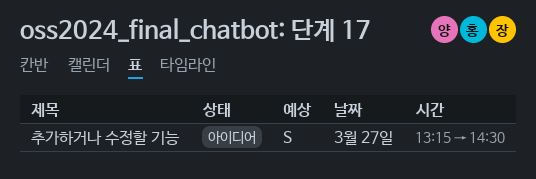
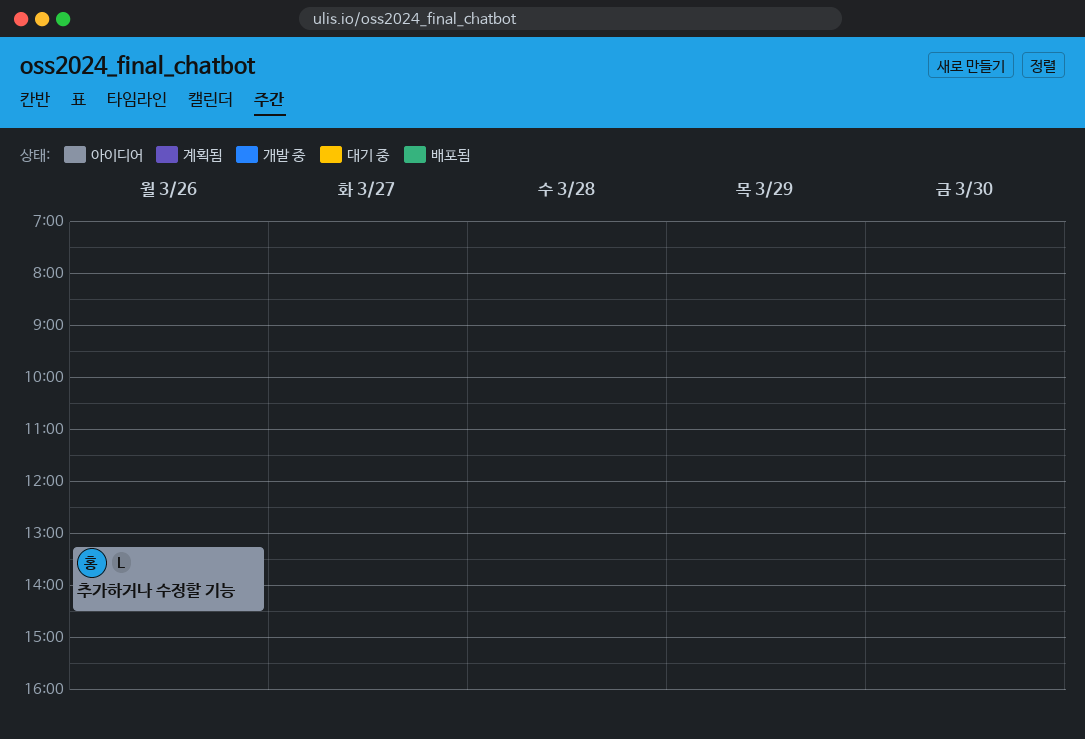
추가하거나 수정할 기능, estimate: S -> L
추가하거나 수정할 기능, day: Mar 27 -> Mar 26

